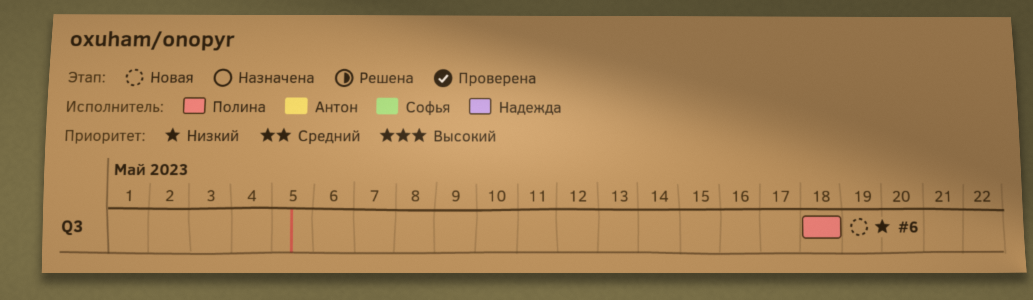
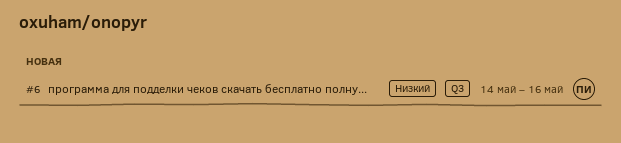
#6, start: May 18 -> May 14
#6, due: May 18 -> May 16

